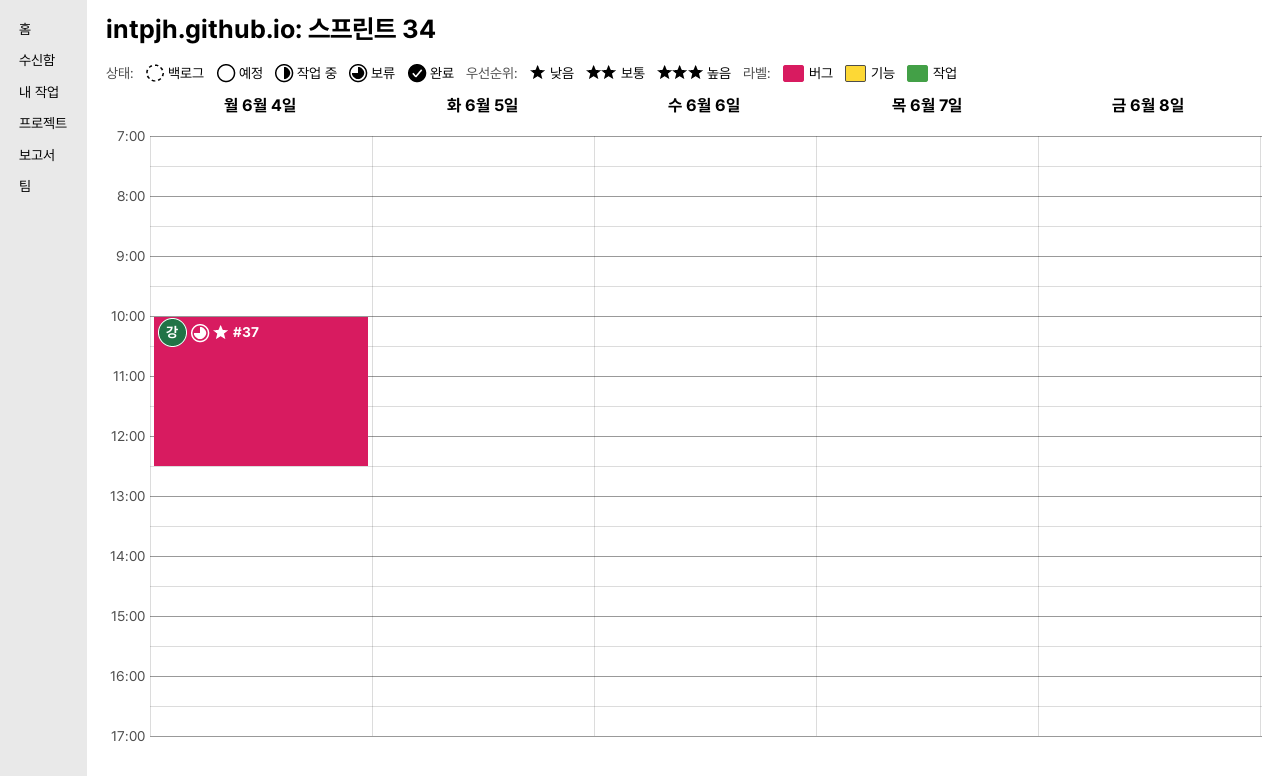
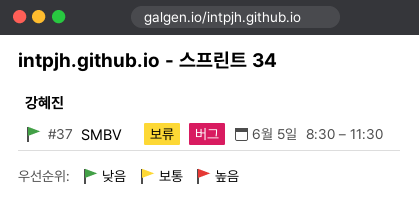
#37, day: Jun 4 -> Jun 5
#37, begins: 10:00 -> 08:30
#37, ends: 12:30 -> 11:30

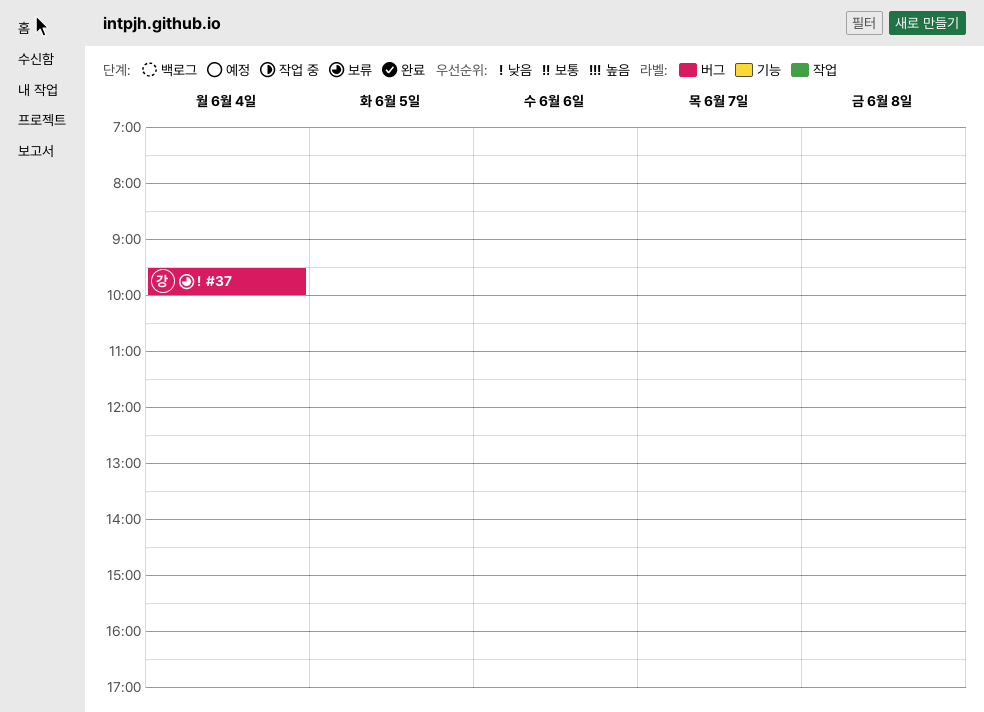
#37, day: Jun 5 -> Jun 4
#37, begins: 08:30 -> 09:30
#37, ends: 11:30 -> 10:00

